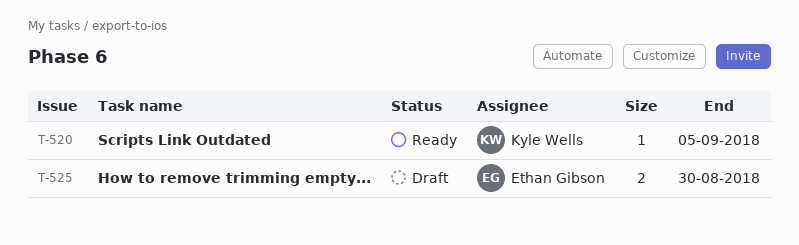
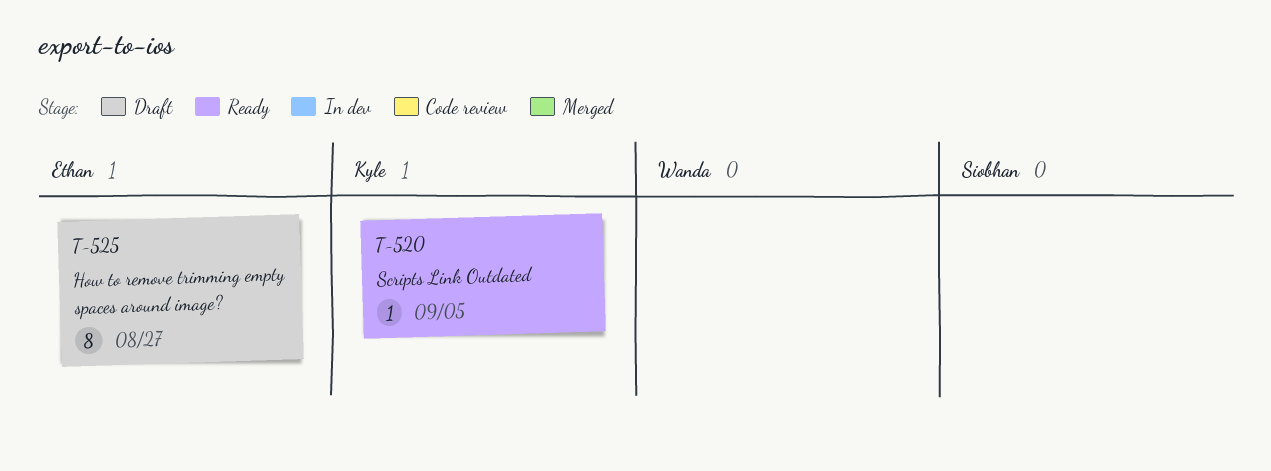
T-525, estimate: 2 -> 8
T-525, due: Aug 30 -> Aug 27

